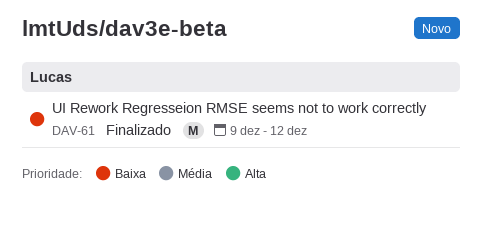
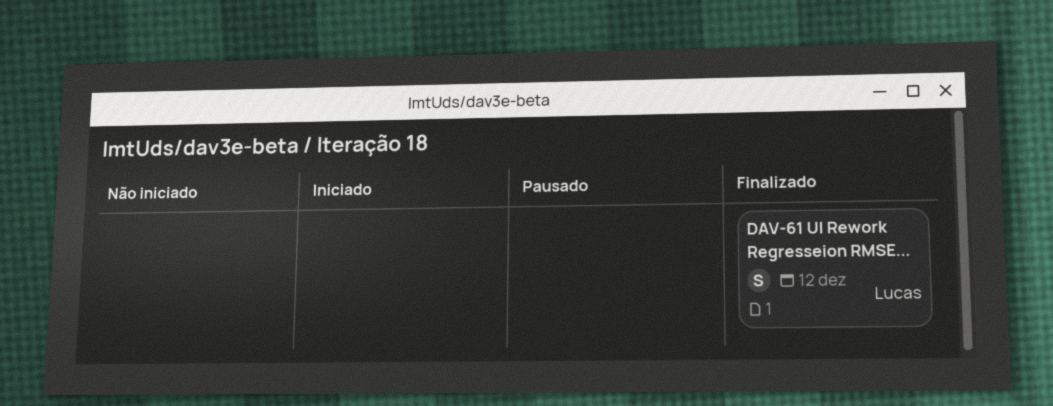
DAV-61, estimate: M -> S

